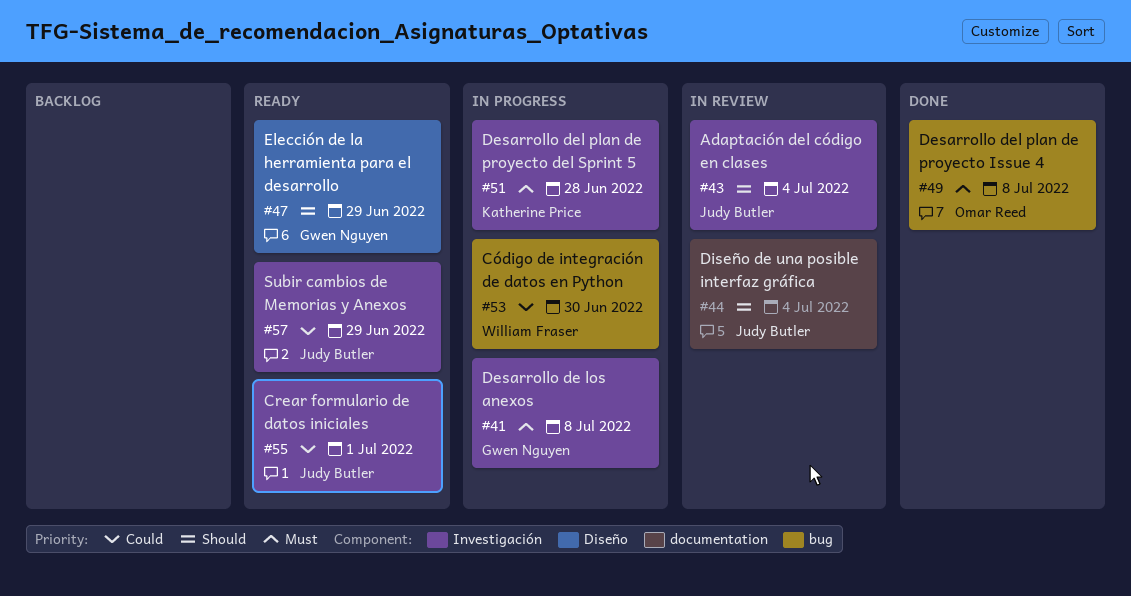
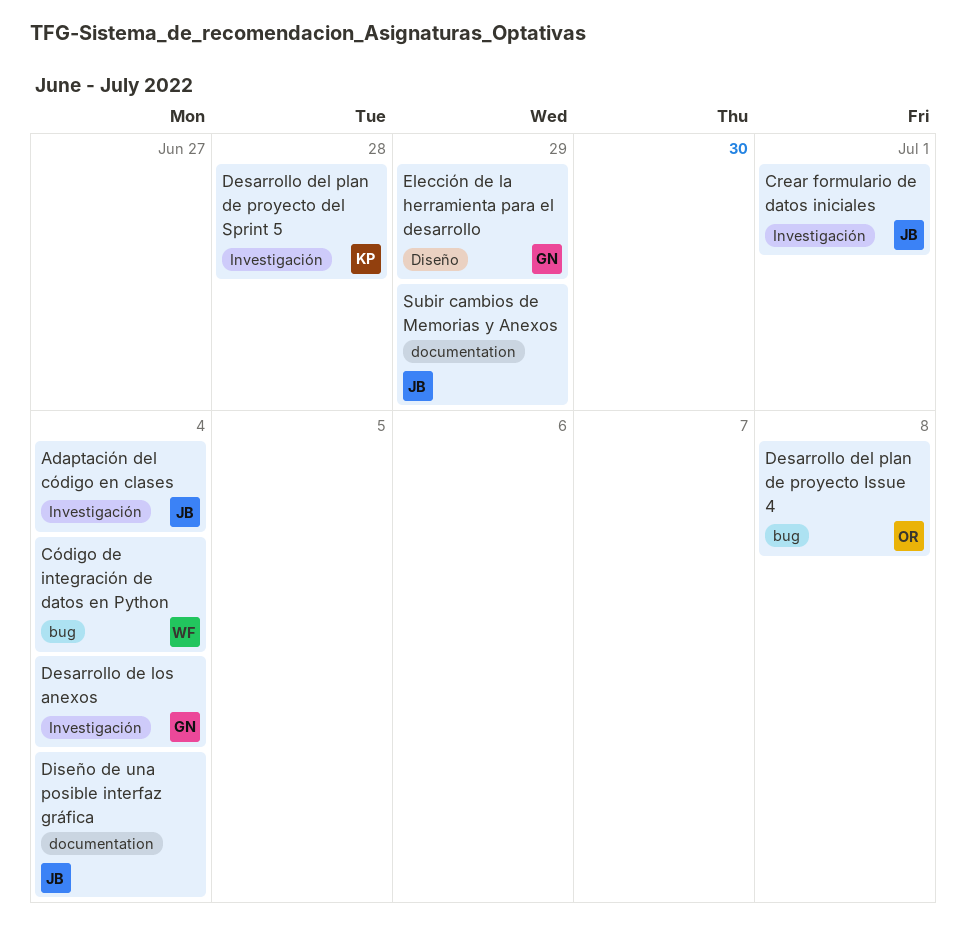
Código de integración de datos en Python, due: Jun 30 -> Jul 4
Desarrollo de los anexos, due: Jul 8 -> Jul 4
Subir cambios de Memorias y Anexos, label: Investigación -> documentation

